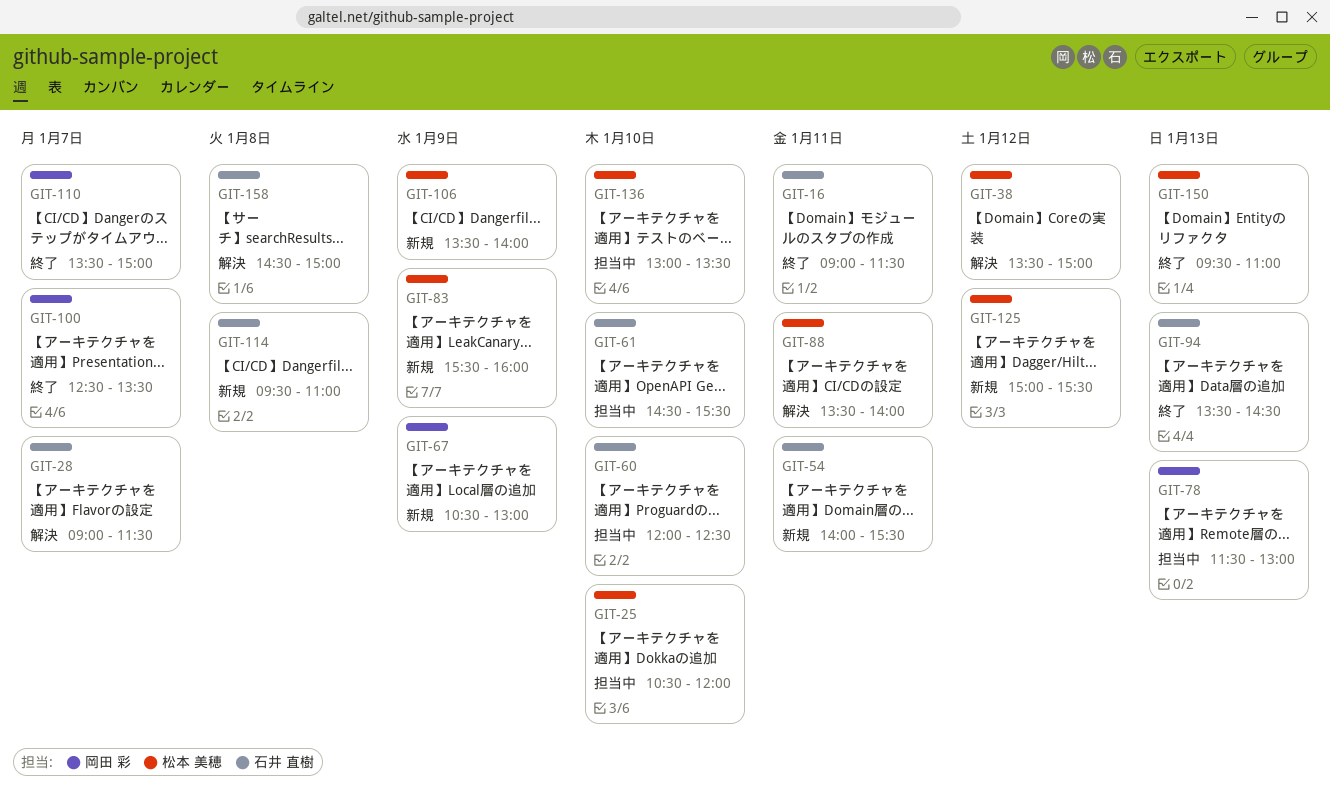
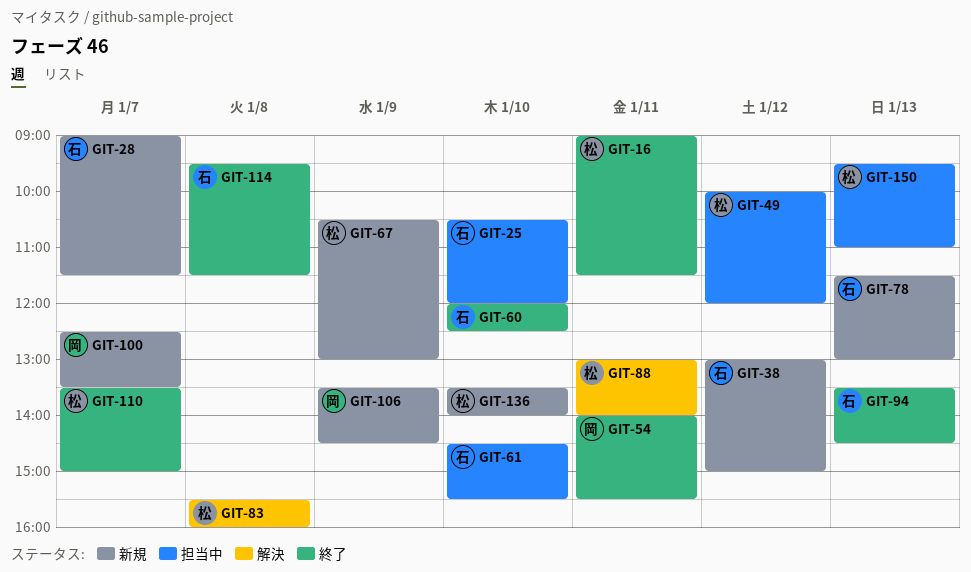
GIT-16, owner: 石井 直樹 -> 松本 美穂
GIT-25, owner: 松本 美穂 -> 石井 直樹
GIT-28, status: 解決 -> 新規
GIT-38, status: 解決 -> 新規
GIT-38, owner: 松本 美穂 -> 石井 直樹
GIT-38, begins: 13:30 -> 13:00
GIT-49: none -> present
GIT-54, status: 新規 -> 終了
GIT-54, owner: 石井 直樹 -> 岡田 彩
GIT-60, status: 担当中 -> 終了
GIT-67, owner: 岡田 彩 -> 松本 美穂
GIT-78, status: 担当中 -> 新規
GIT-78, owner: 岡田 彩 -> 石井 直樹
GIT-83, status: 新規 -> 解決
GIT-83, day: Jan 9 -> Jan 8
GIT-88, begins: 13:30 -> 13:00
GIT-100, status: 終了 -> 新規
GIT-106, owner: 松本 美穂 -> 岡田 彩
GIT-106, ends: 14:00 -> 14:30
GIT-110, owner: 岡田 彩 -> 松本 美穂
GIT-114, status: 新規 -> 終了
GIT-114, ends: 11:00 -> 11:30
GIT-125: present -> none
GIT-136, status: 担当中 -> 新規
GIT-136, begins: 13:00 -> 13:30
GIT-136, ends: 13:30 -> 14:00
GIT-150, status: 終了 -> 担当中
GIT-158: present -> none

